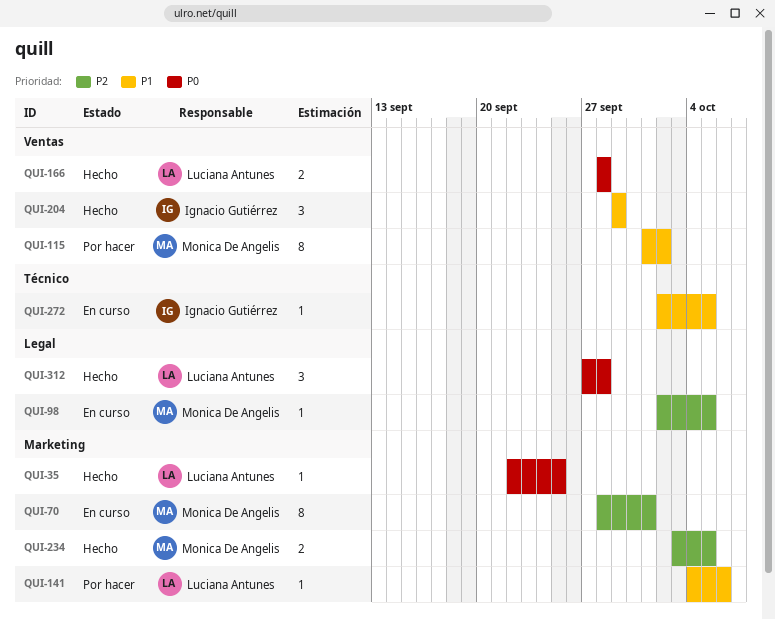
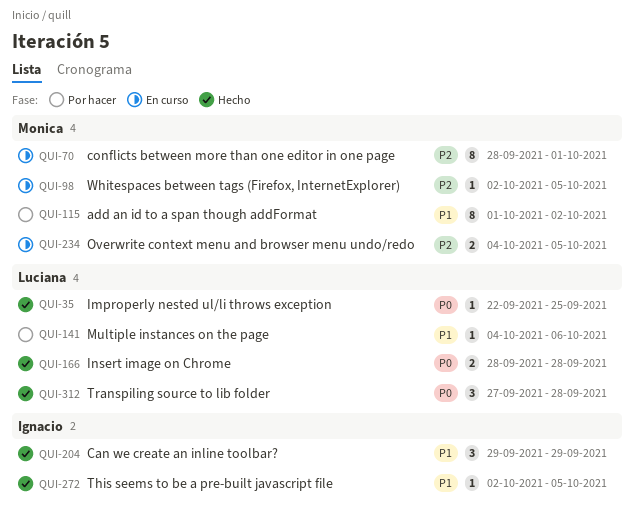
QUI-234, status: Hecho -> En curso
QUI-234, start: Oct 3 -> Oct 4
QUI-272, status: En curso -> Hecho

